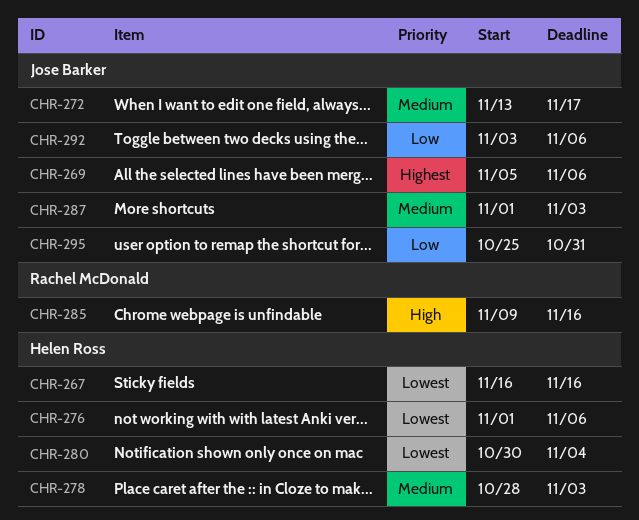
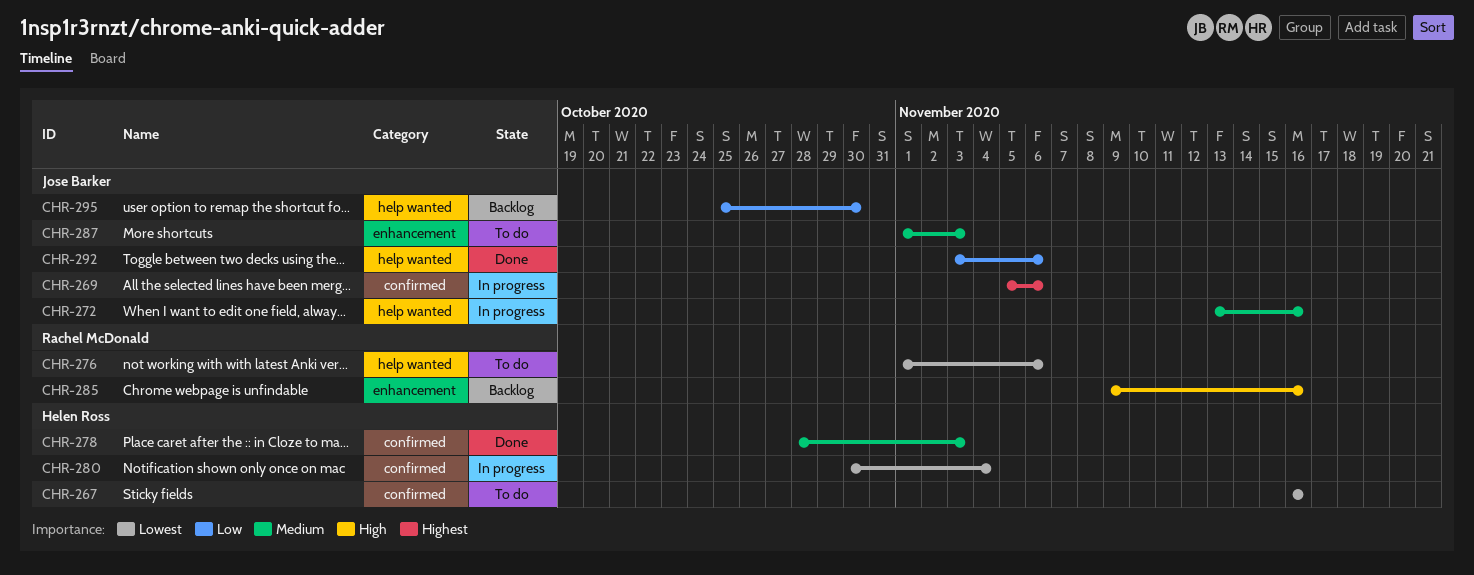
CHR-272, due: Nov 17 -> Nov 16
CHR-276, owner: Helen Ross -> Rachel McDonald
CHR-295, due: Oct 31 -> Oct 30

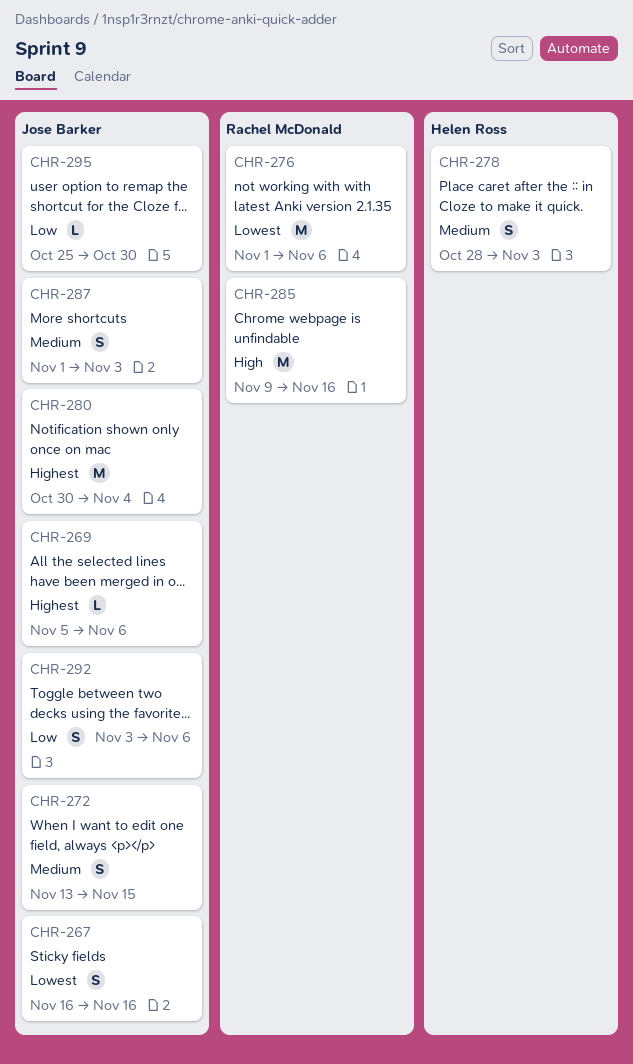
CHR-267, owner: Helen Ross -> Jose Barker
CHR-272, due: Nov 16 -> Nov 15
CHR-280, owner: Helen Ross -> Jose Barker
CHR-280, priority: Lowest -> Highest

